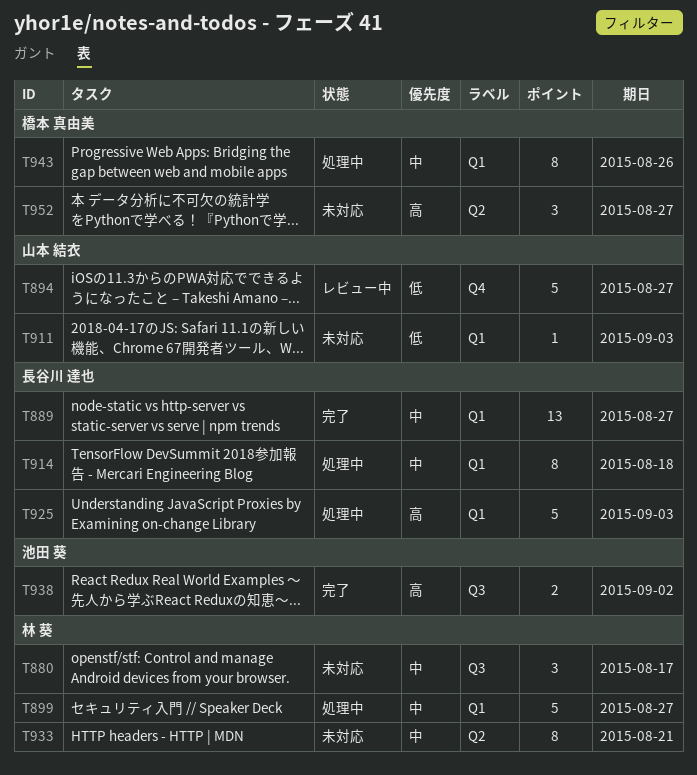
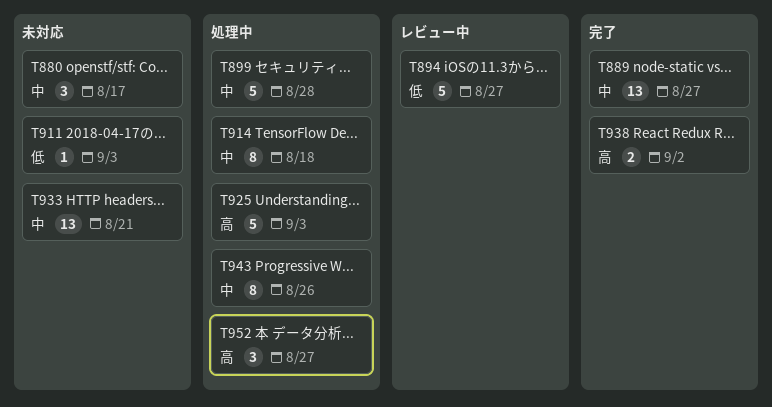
T899, due: Aug 27 -> Aug 28
T933, estimate: 8 -> 13
T952, status: 未対応 -> 処理中

